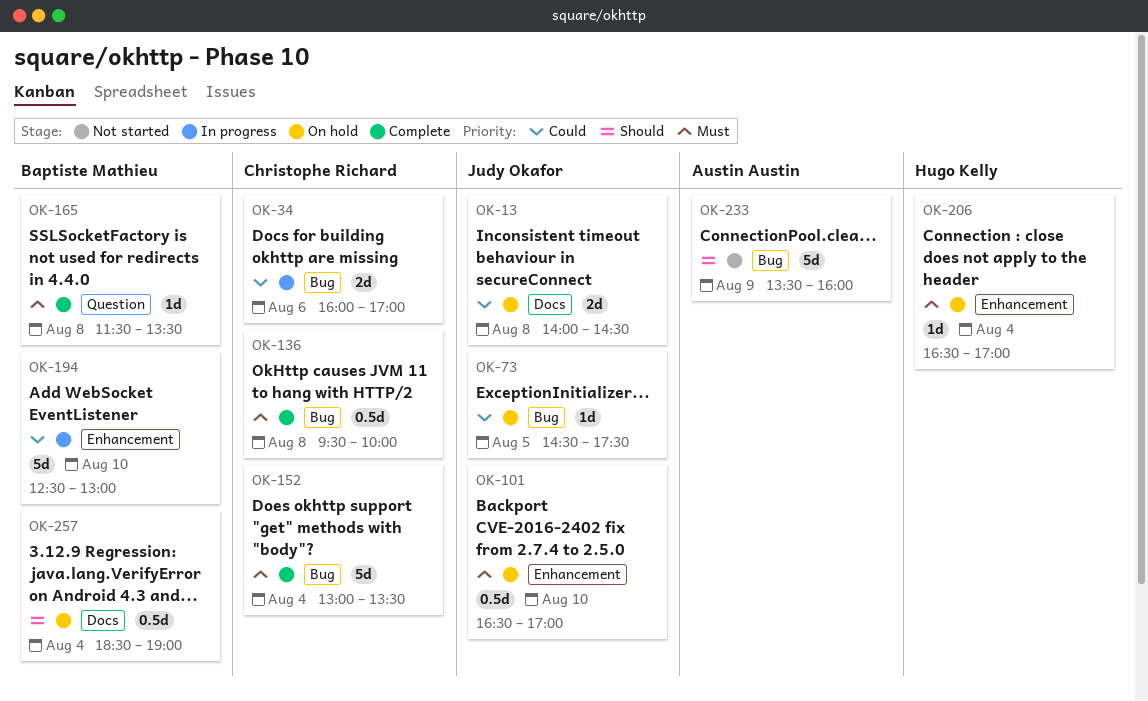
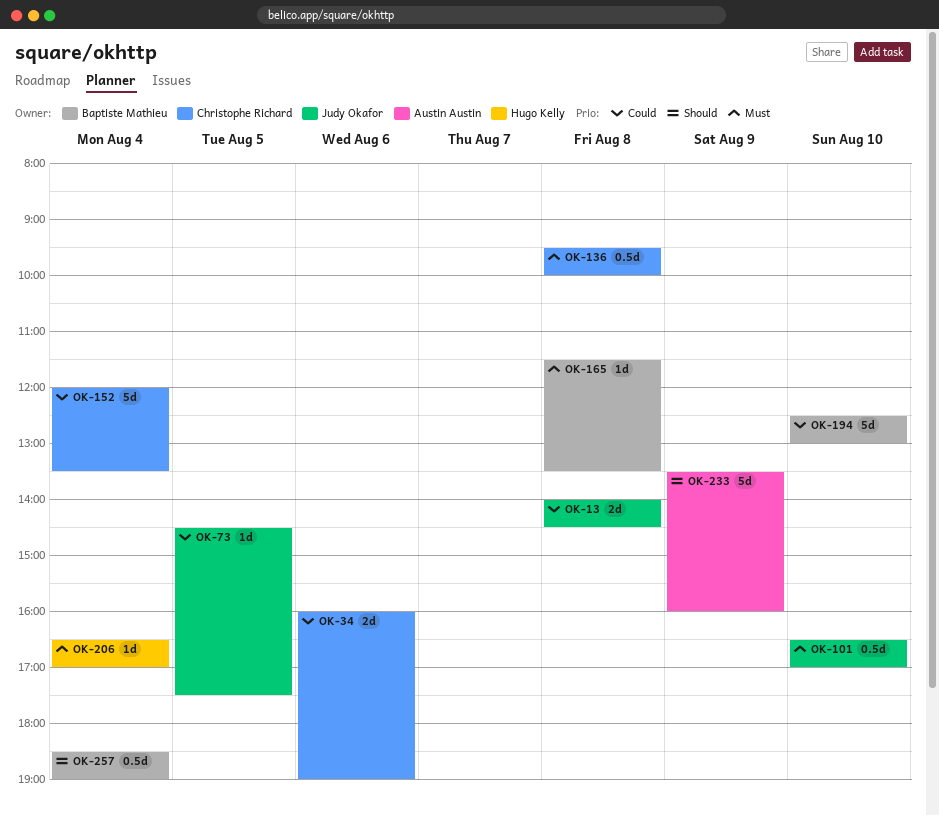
OK-34, ends: 17:00 -> 19:00
OK-152, priority: Must -> Could
OK-152, begins: 13:00 -> 12:00

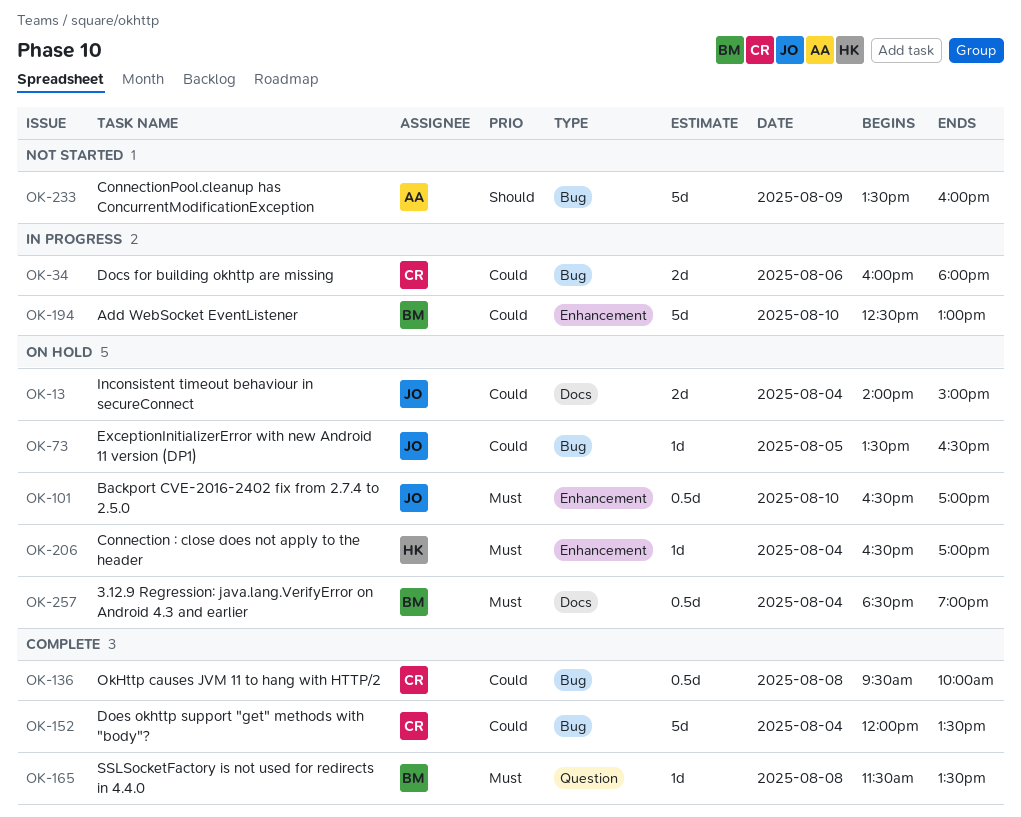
OK-13, day: Aug 8 -> Aug 4
OK-13, ends: 14:30 -> 15:00
OK-34, ends: 19:00 -> 18:00
OK-73, begins: 14:30 -> 13:30
OK-73, ends: 17:30 -> 16:30
OK-136, priority: Must -> Could
OK-257, priority: Should -> Must

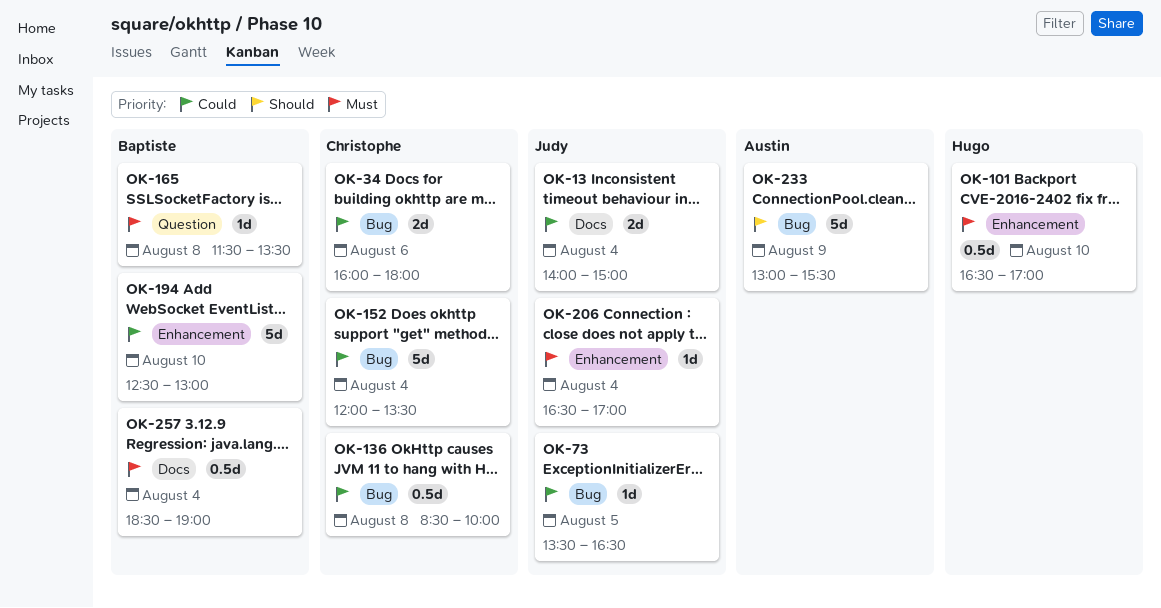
OK-101, owner: Judy -> Hugo
OK-136, begins: 09:30 -> 08:30
OK-206, owner: Hugo -> Judy
OK-233, begins: 13:30 -> 13:00
OK-233, ends: 16:00 -> 15:30

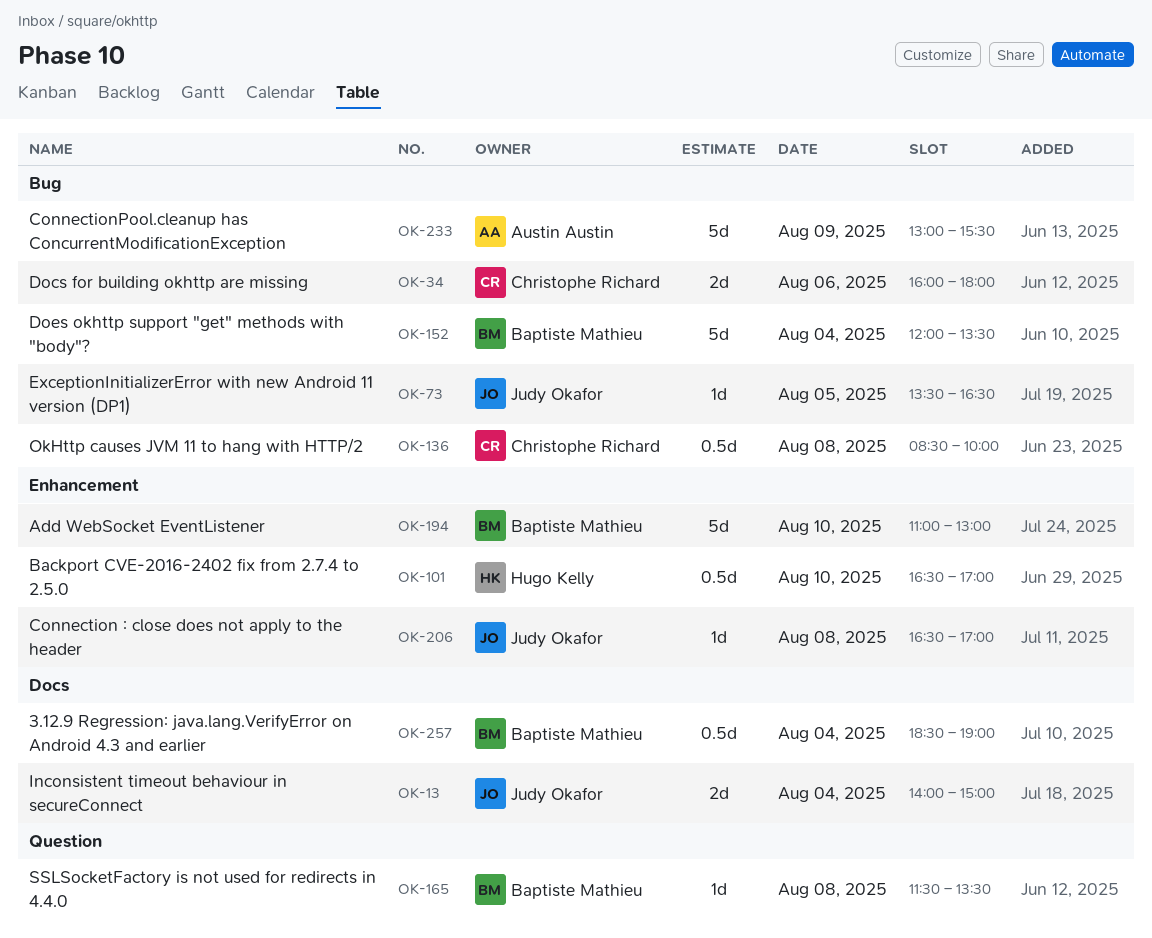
OK-152, owner: Christophe Richard -> Baptiste Mathieu
OK-194, begins: 12:30 -> 11:00
OK-206, day: Aug 4 -> Aug 8

